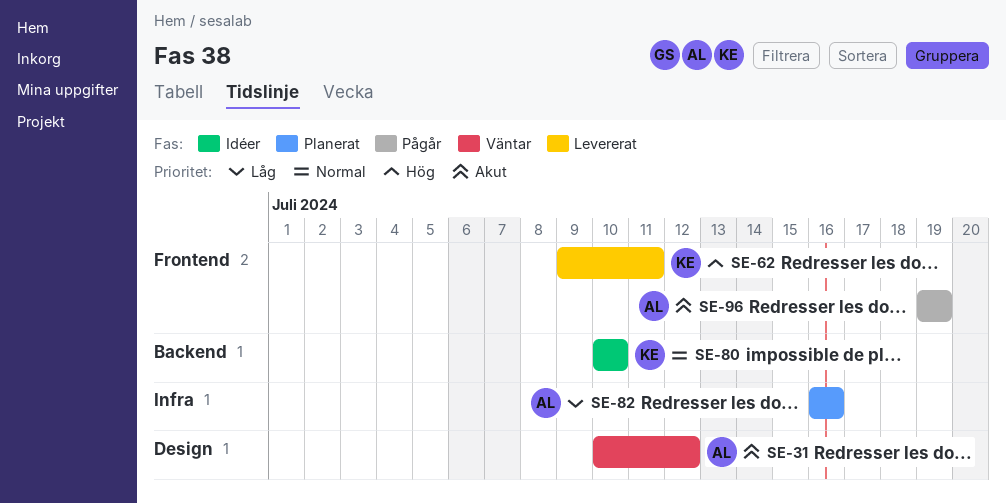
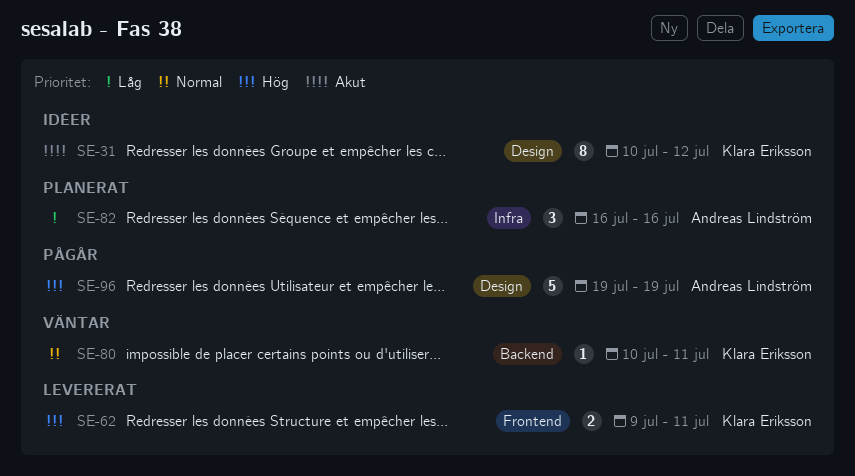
SE-31, status: Väntar -> Idéer
SE-31, owner: Andreas Lindström -> Klara Eriksson
SE-80, status: Idéer -> Väntar
SE-80, due: Jul 10 -> Jul 11
SE-96, priority: Akut -> Hög
SE-96, label: Frontend -> Design

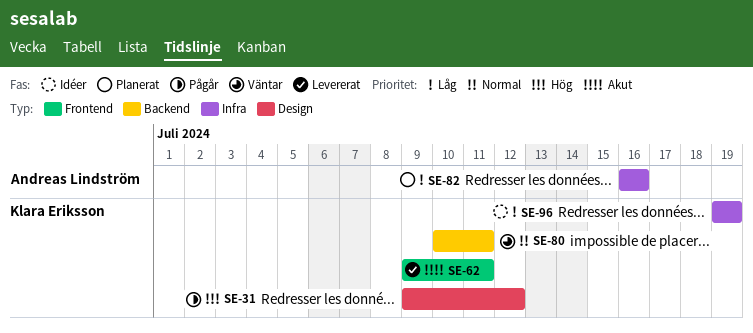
SE-31, status: Idéer -> Pågår
SE-31, priority: Akut -> Hög
SE-31, start: Jul 10 -> Jul 9
SE-62, priority: Hög -> Akut
SE-96, status: Pågår -> Idéer
SE-96, owner: Andreas Lindström -> Klara Eriksson
SE-96, priority: Hög -> Låg
SE-96, label: Design -> Infra

